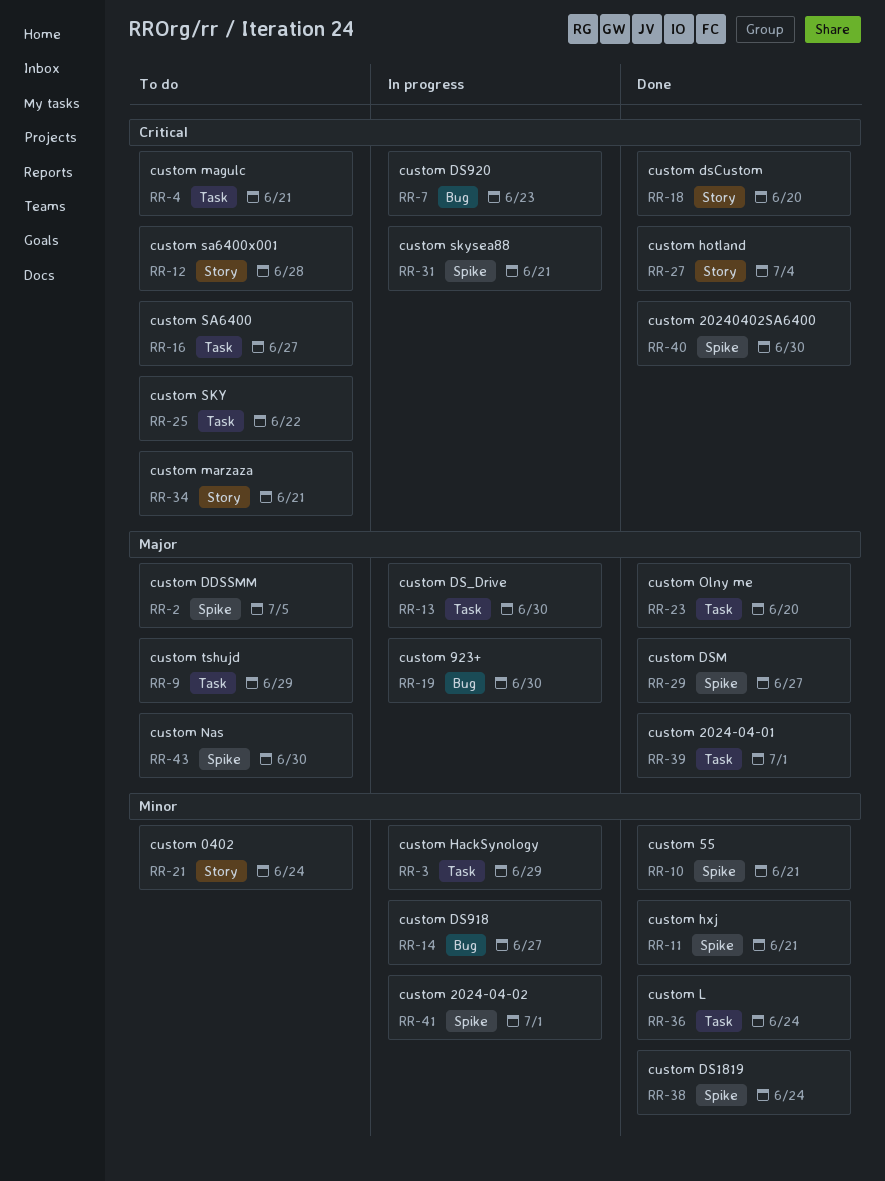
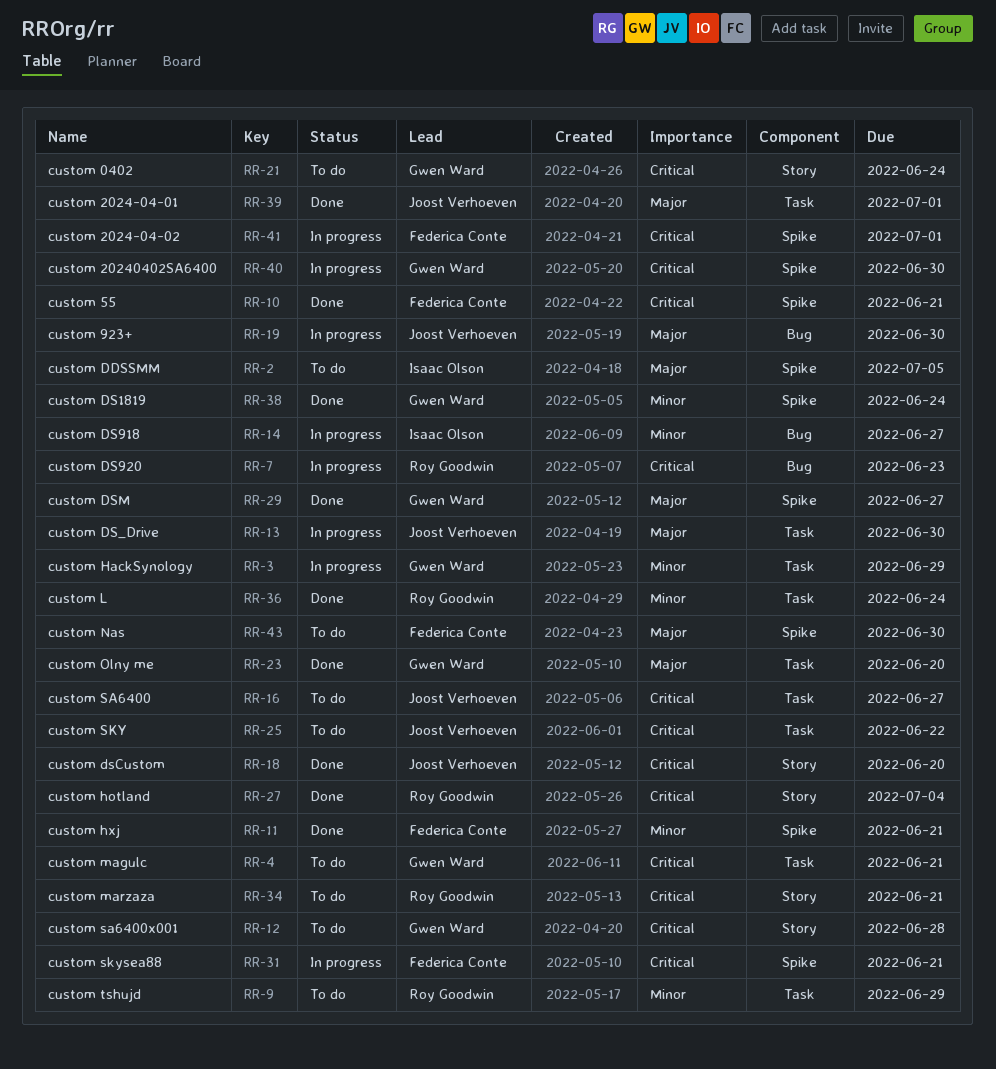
RR-9, priority: Major -> Minor
RR-10, priority: Minor -> Critical
RR-21, priority: Minor -> Critical
RR-40, status: Done -> In progress
RR-41, priority: Minor -> Critical

